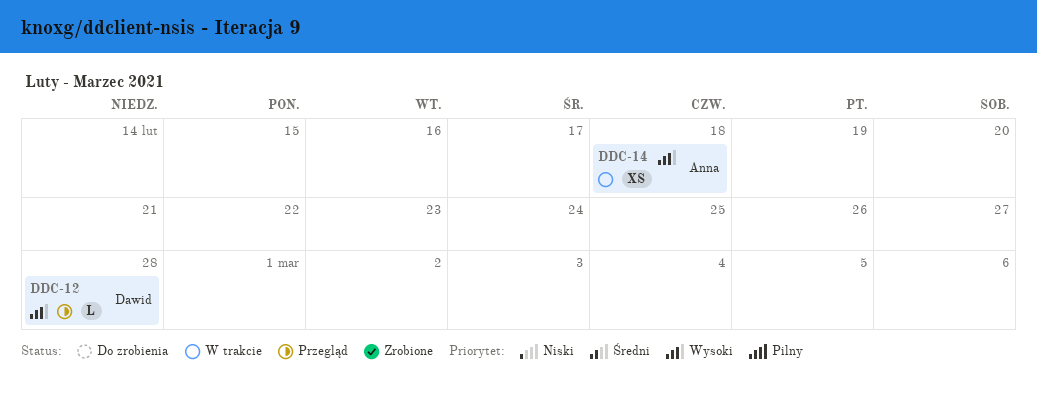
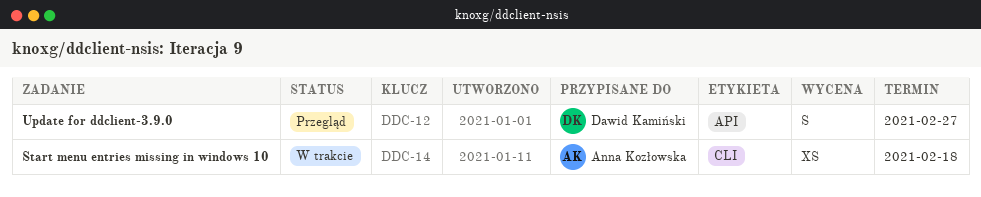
DDC-12, estimate: L -> S
DDC-12, due: Feb 28 -> Feb 27

